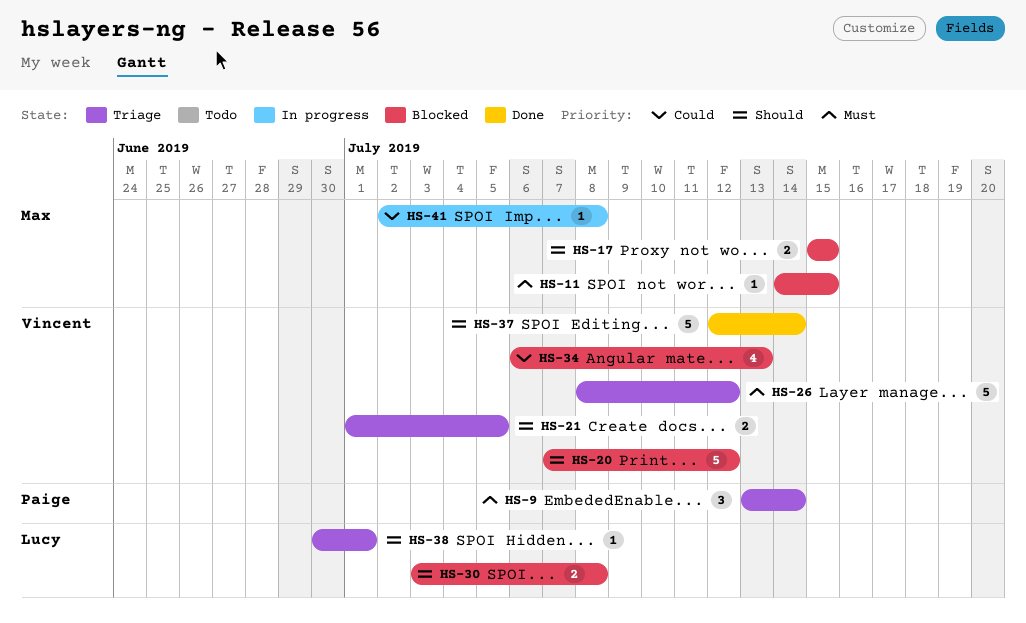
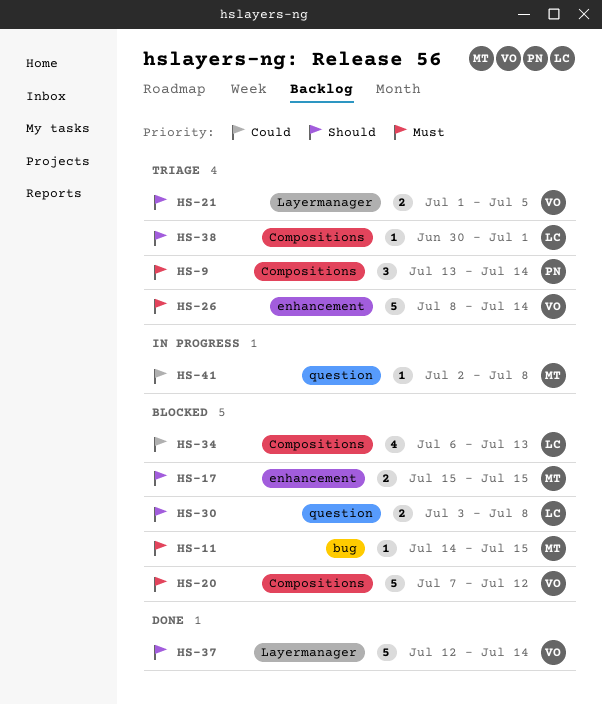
HS-20, priority: Should -> Must
HS-26, due: Jul 12 -> Jul 14
HS-34, owner: Vincent -> Lucy

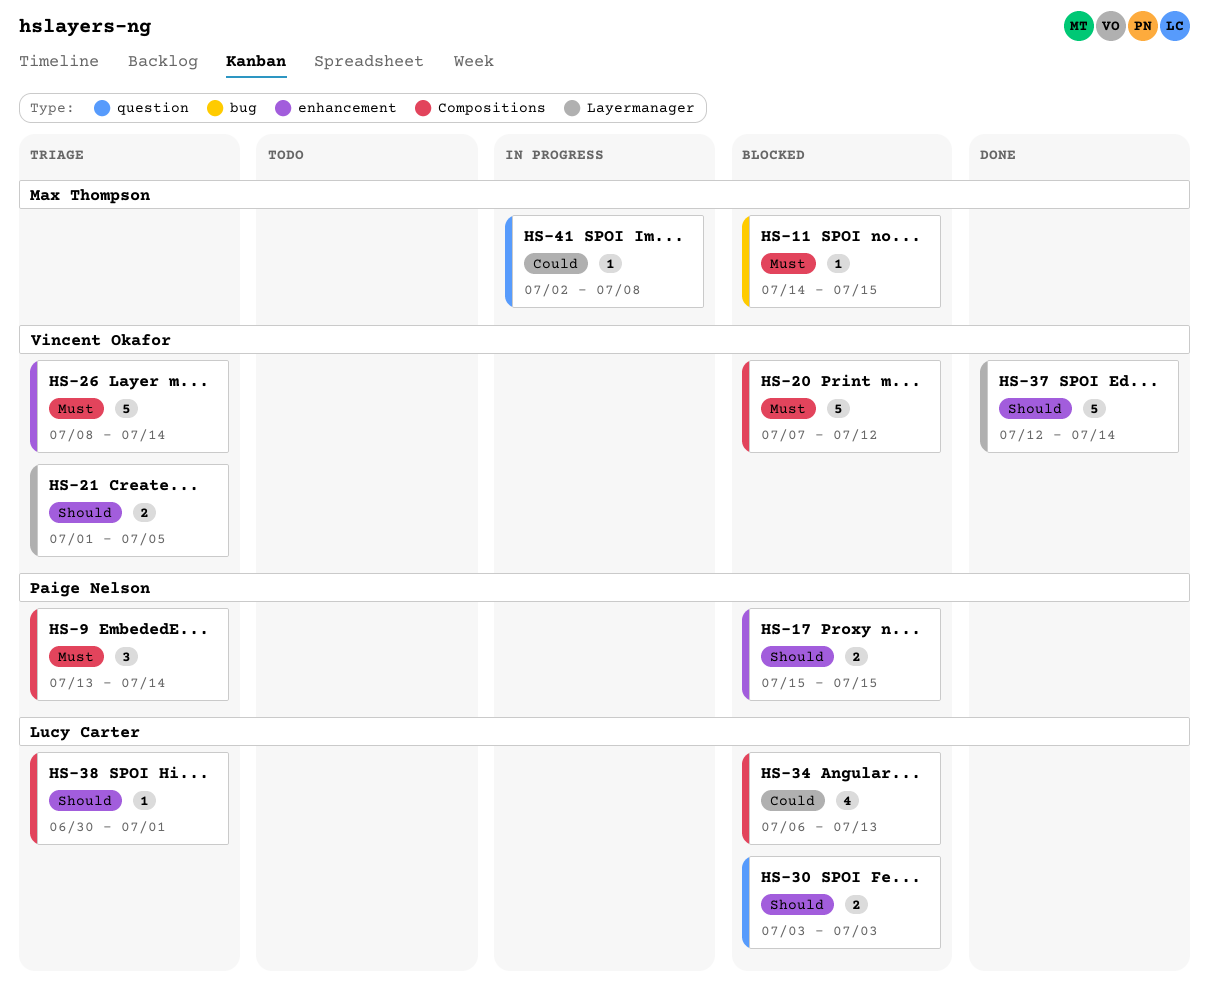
HS-17, owner: Max Thompson -> Paige Nelson
HS-30, due: Jul 8 -> Jul 3

